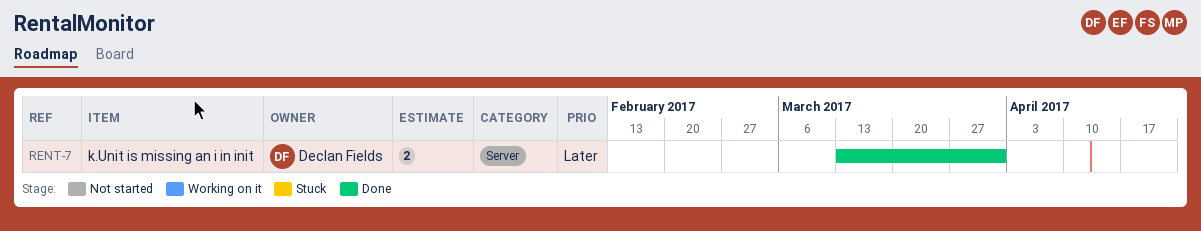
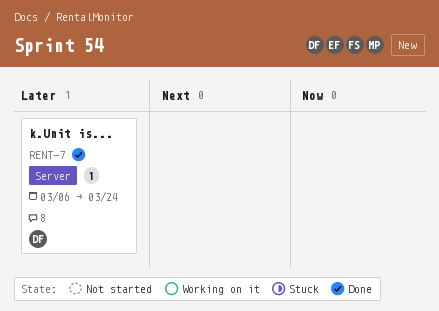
RENT-7, estimate: 2 -> 1
RENT-7, start: Mar 13 -> Mar 6
RENT-7, due: Mar 31 -> Mar 24

